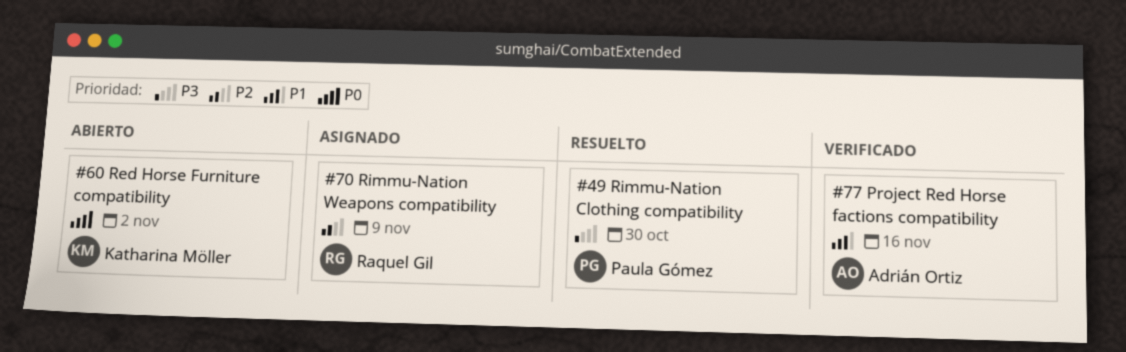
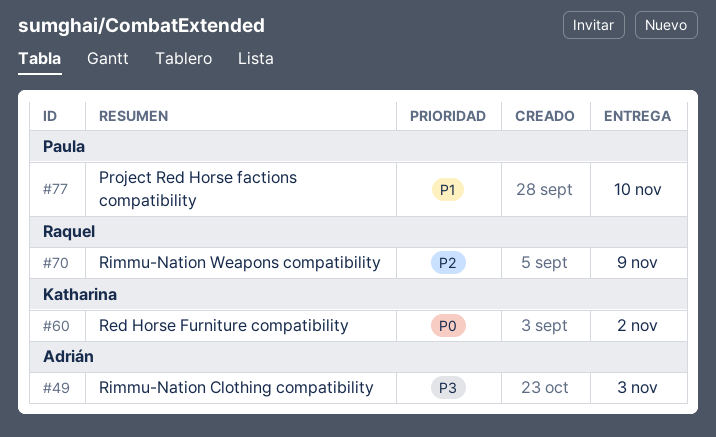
#49, owner: Paula Gómez -> Adrián Ortiz
#49, due: Oct 30 -> Nov 3
#77, owner: Adrián Ortiz -> Paula Gómez
#77, due: Nov 16 -> Nov 10

